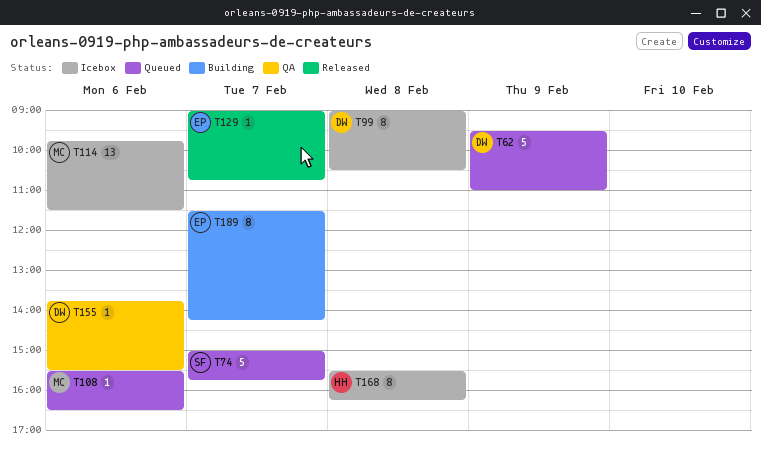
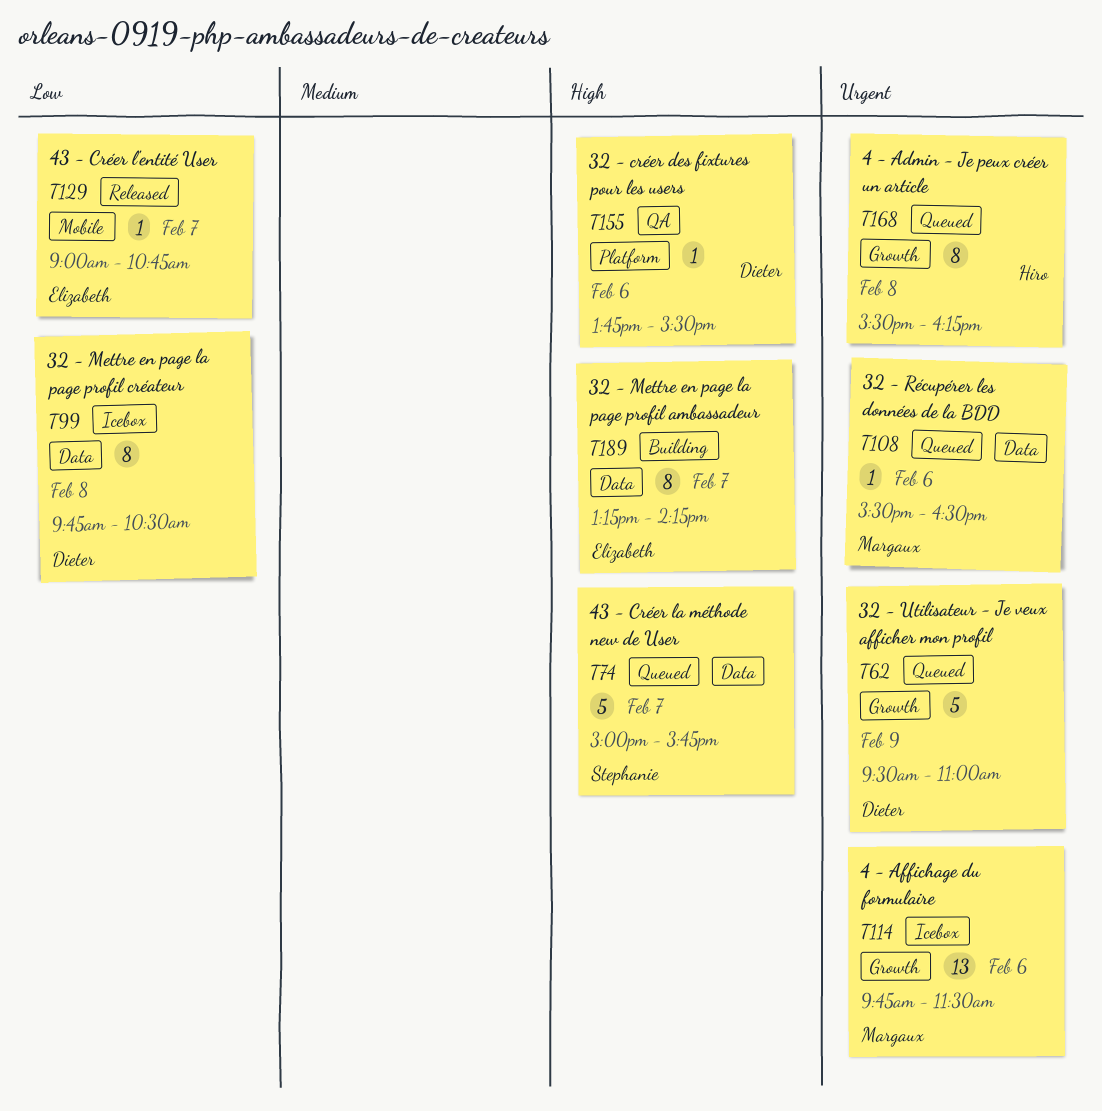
T99, begins: 09:00 -> 09:45
T168, status: Icebox -> Queued
T189, begins: 11:30 -> 13:15

